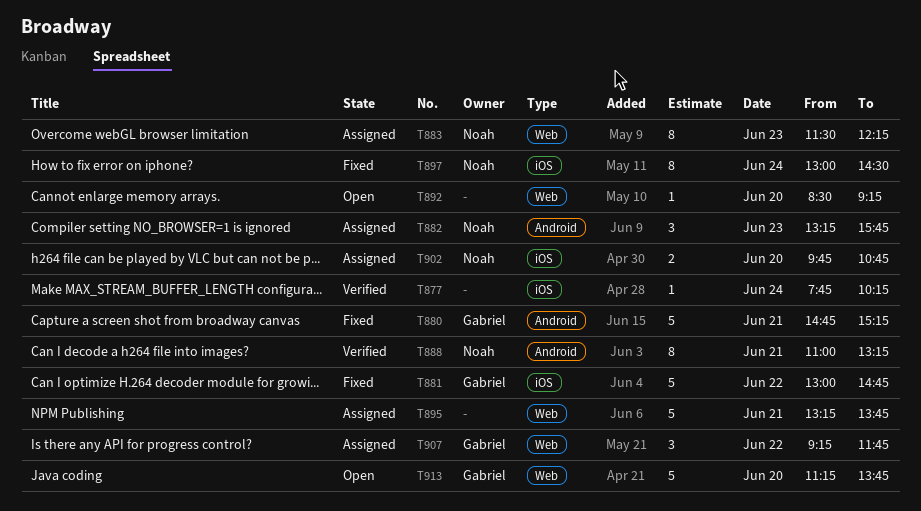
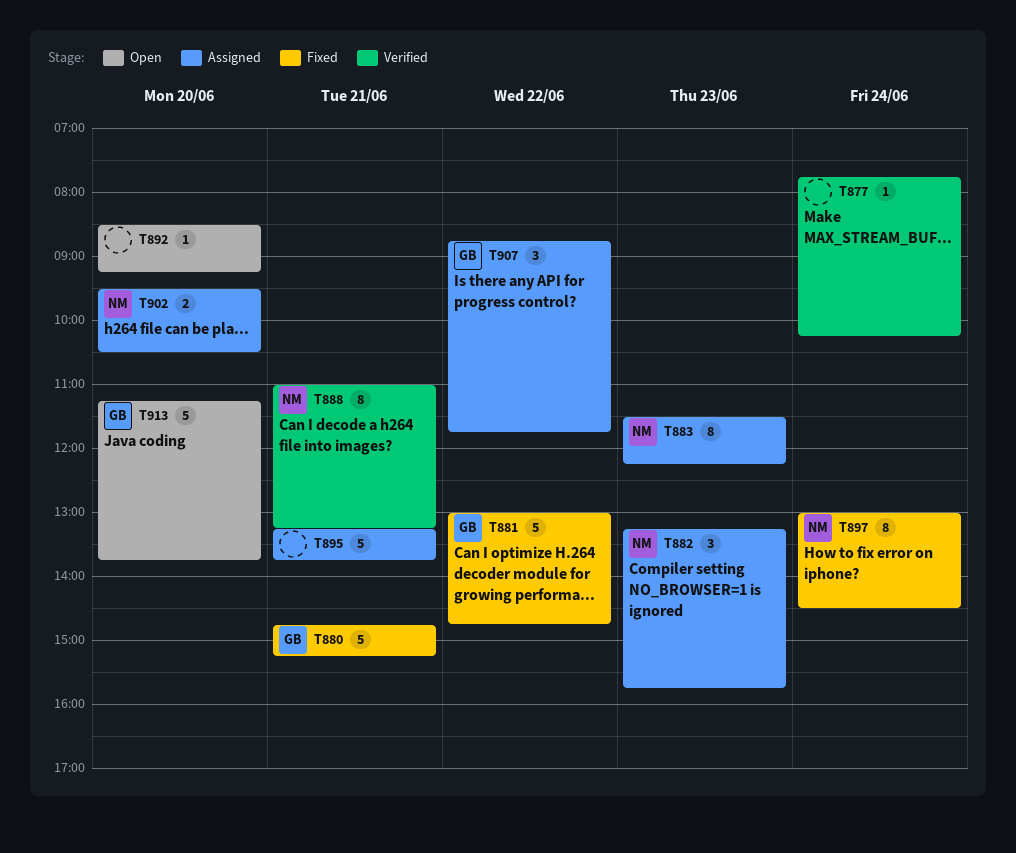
T902, begins: 09:45 -> 09:30
T902, ends: 10:45 -> 10:30
T907, begins: 09:15 -> 08:45

